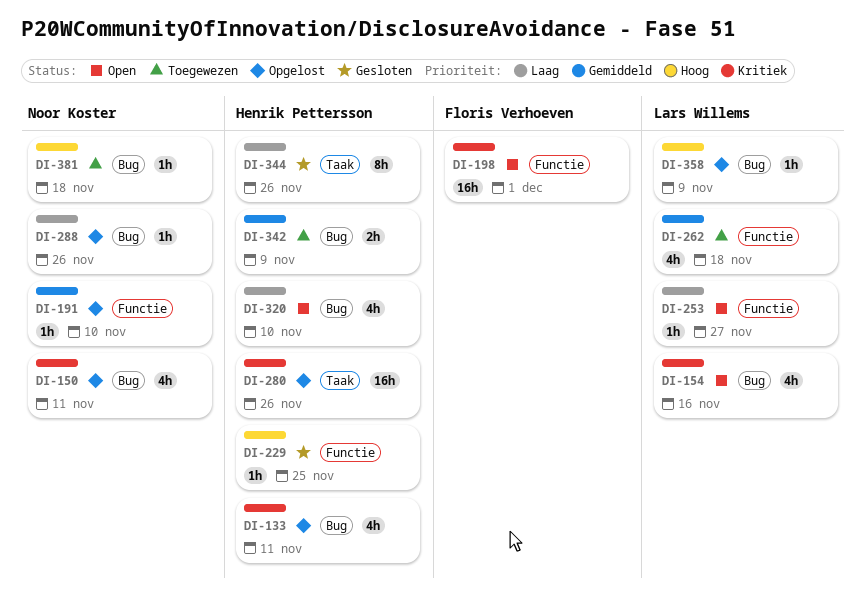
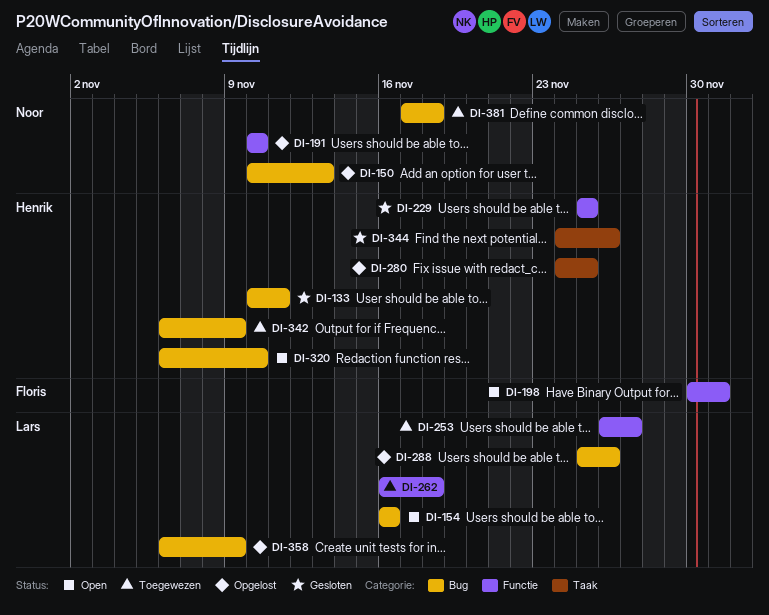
DI-133, status: Opgelost -> Gesloten
DI-150, due: Nov 11 -> Nov 13
DI-253, status: Open -> Toegewezen
DI-280, due: Nov 26 -> Nov 25
DI-288, owner: Noor Koster -> Lars Willems

